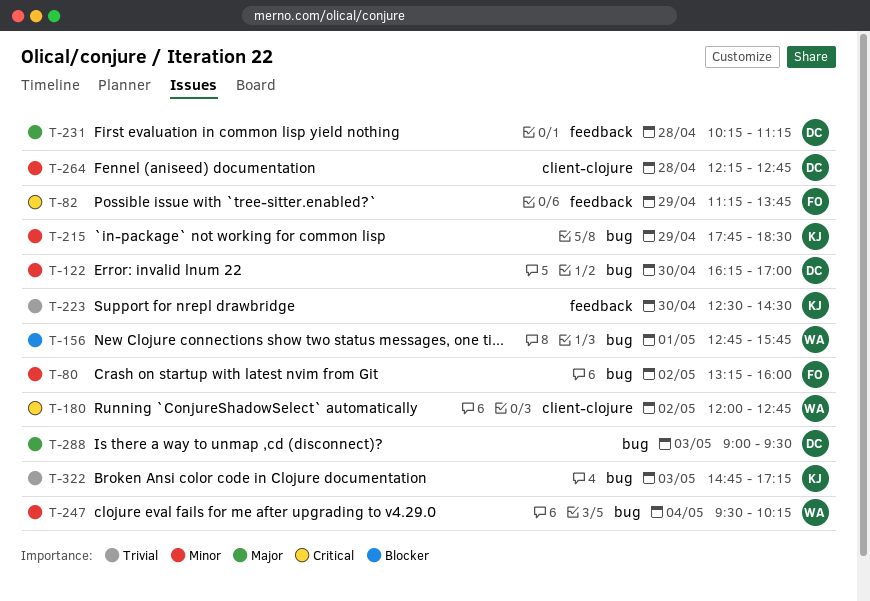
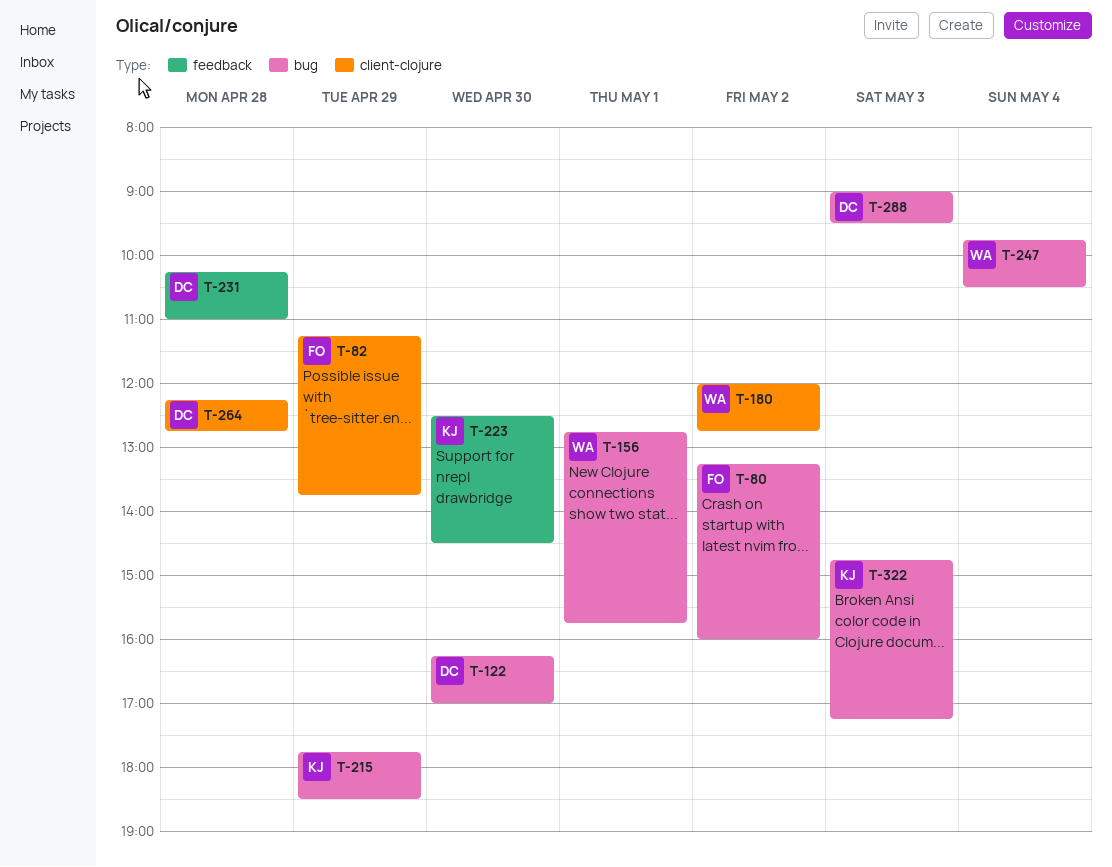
T-82, label: feedback -> client-clojure
T-231, ends: 11:15 -> 11:00
T-247, begins: 09:30 -> 09:45
T-247, ends: 10:15 -> 10:30

